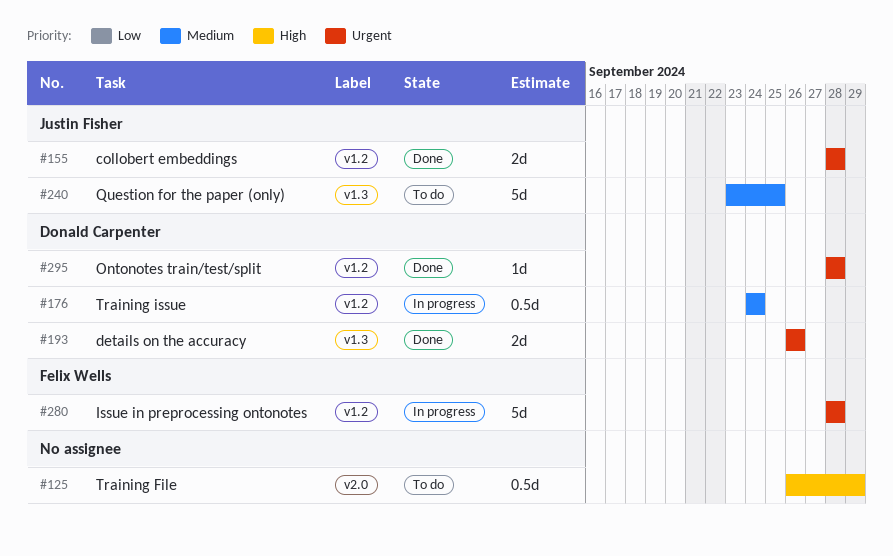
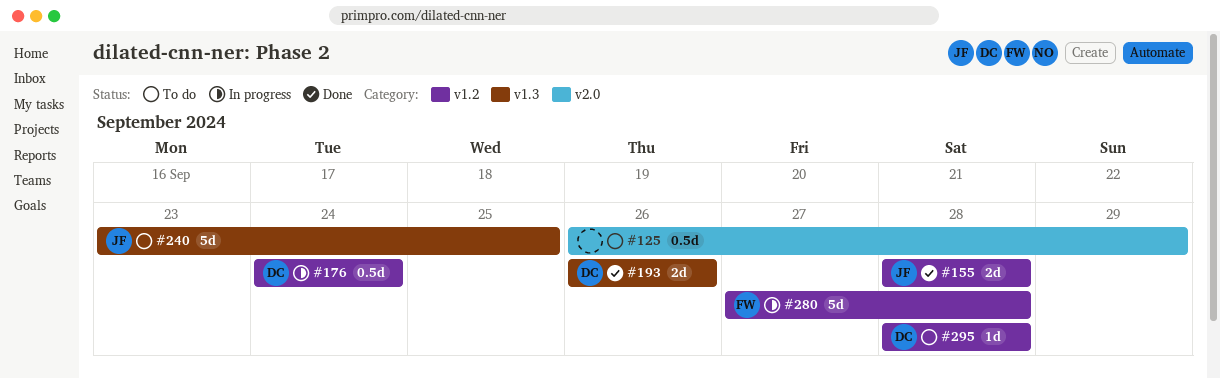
#280, start: Sep 28 -> Sep 27
#295, status: Done -> To do

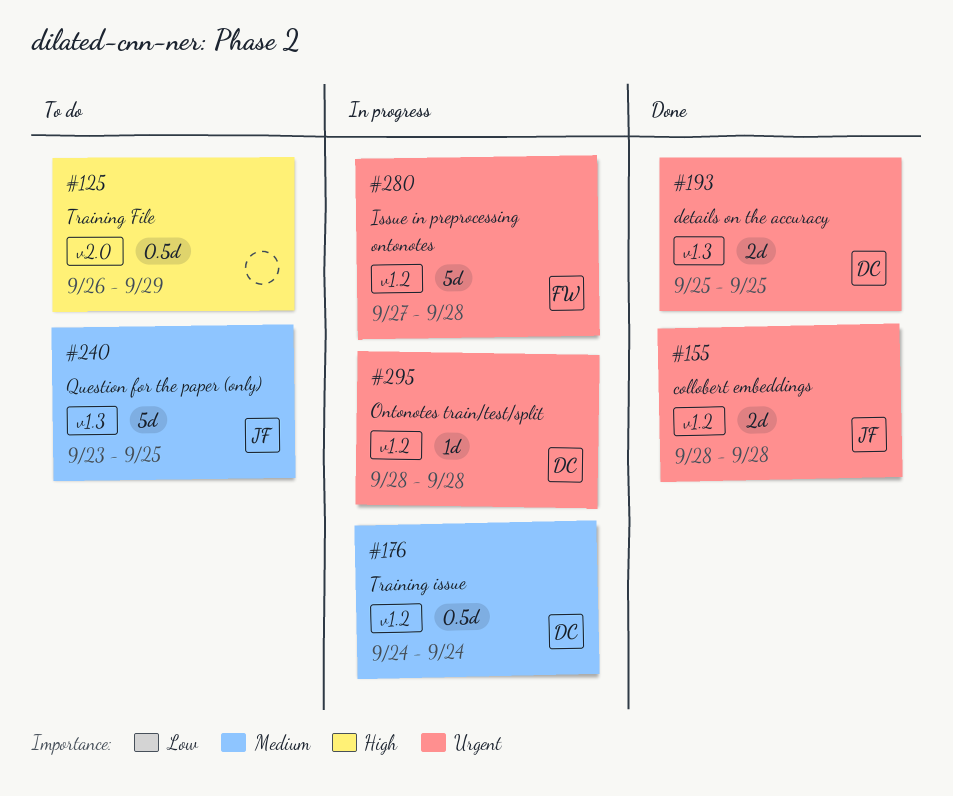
#193, start: Sep 26 -> Sep 25
#193, due: Sep 26 -> Sep 25
#295, status: To do -> In progress

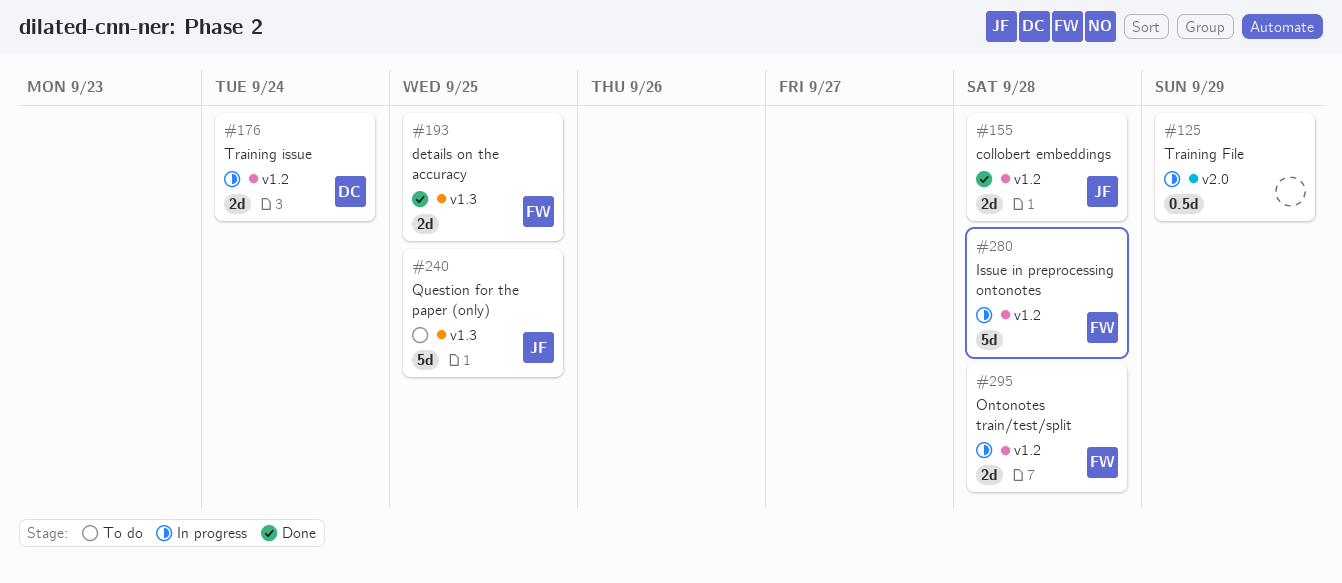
#125, status: To do -> In progress
#176, estimate: 0.5d -> 2d
#193, owner: DC -> FW
#295, owner: DC -> FW
#295, estimate: 1d -> 2d

